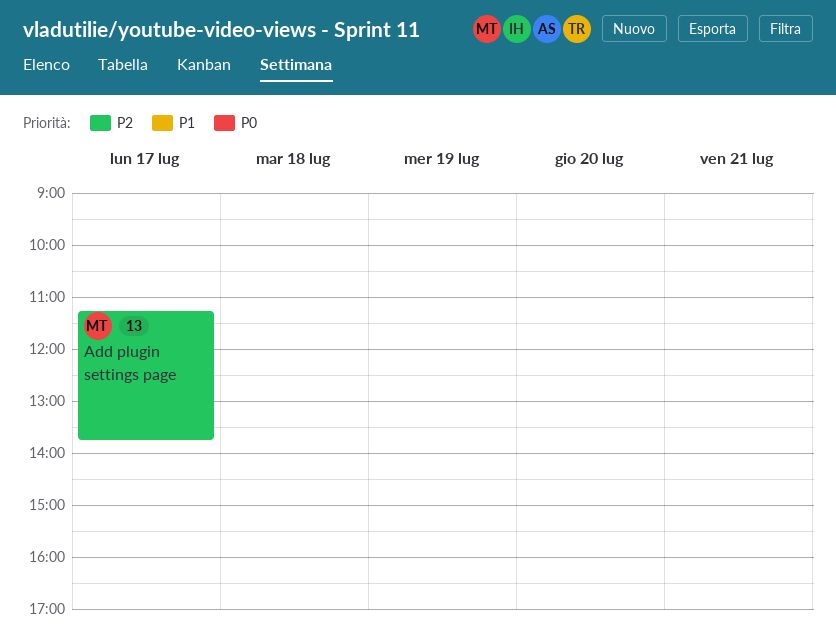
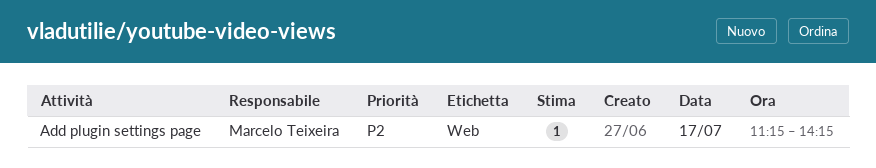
Add plugin settings page, estimate: 13 -> 1
Add plugin settings page, ends: 13:45 -> 14:15

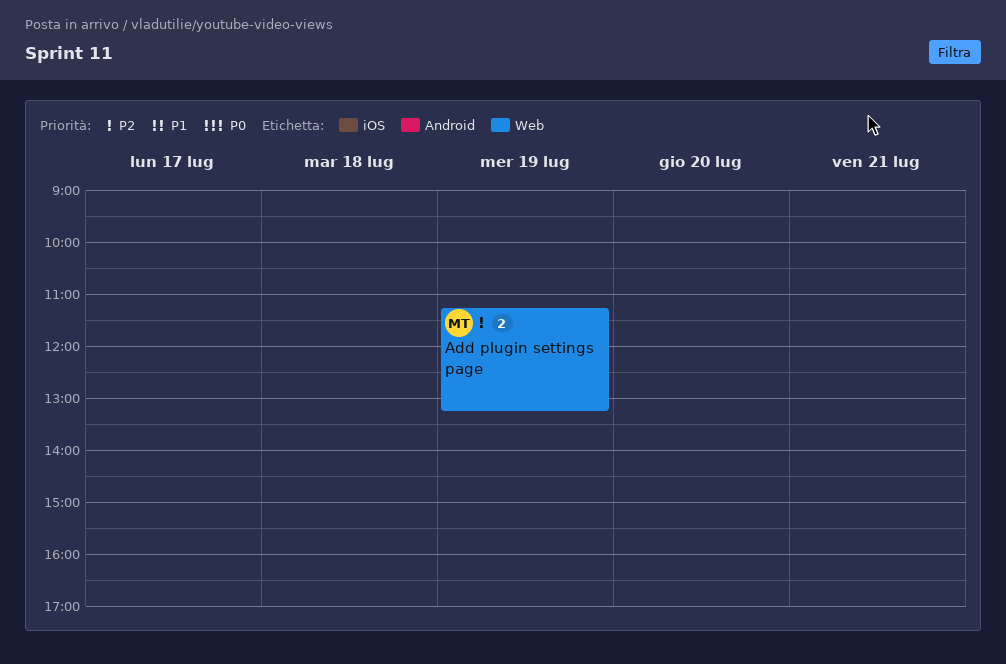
Add plugin settings page, estimate: 1 -> 2
Add plugin settings page, day: Jul 17 -> Jul 19
Add plugin settings page, ends: 14:15 -> 13:15

